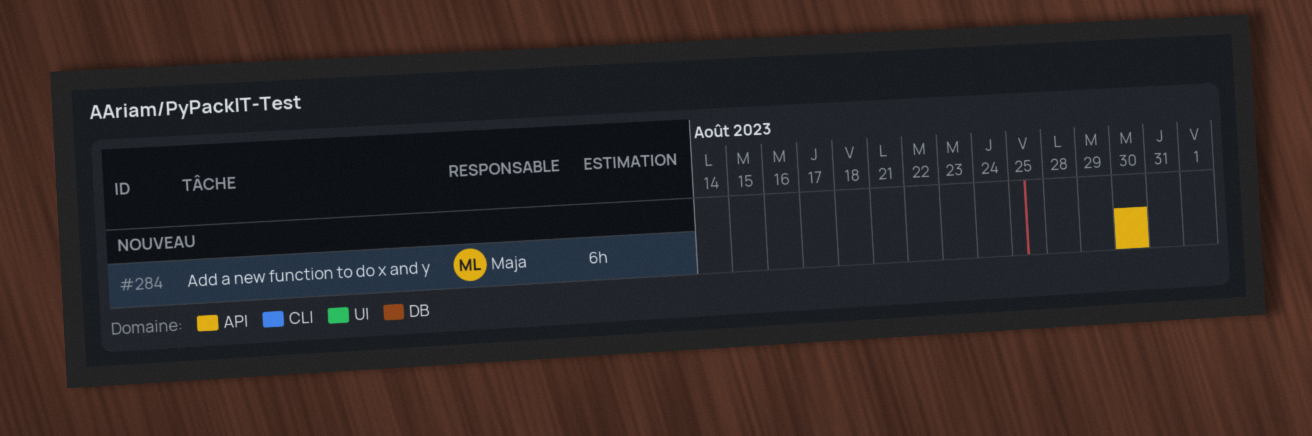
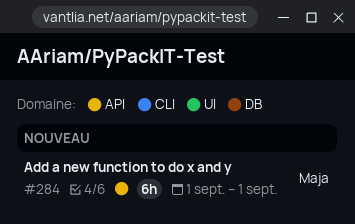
#284, start: Aug 30 -> Sep 1
#284, due: Aug 30 -> Sep 1

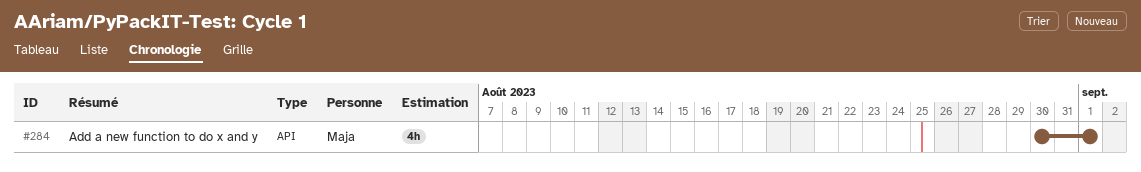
#284, estimate: 6h -> 4h
#284, start: Sep 1 -> Aug 30

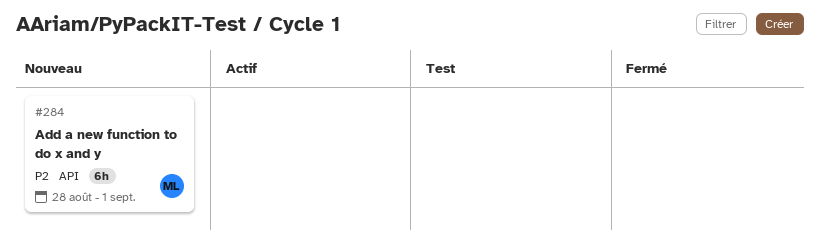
#284, estimate: 4h -> 6h
#284, start: Aug 30 -> Aug 28

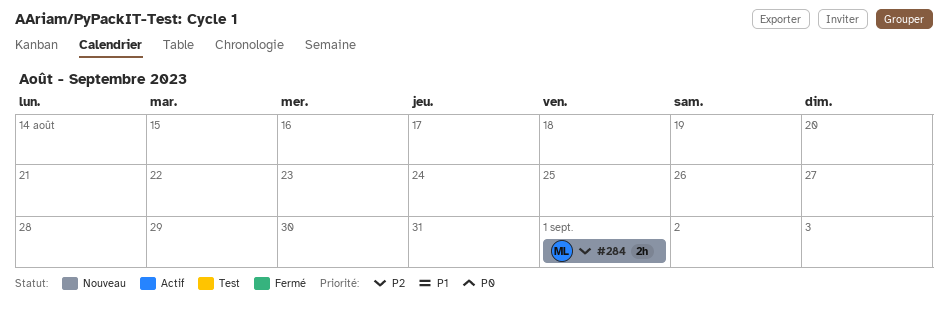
#284, estimate: 6h -> 2h
#284, start: Aug 28 -> Sep 1

